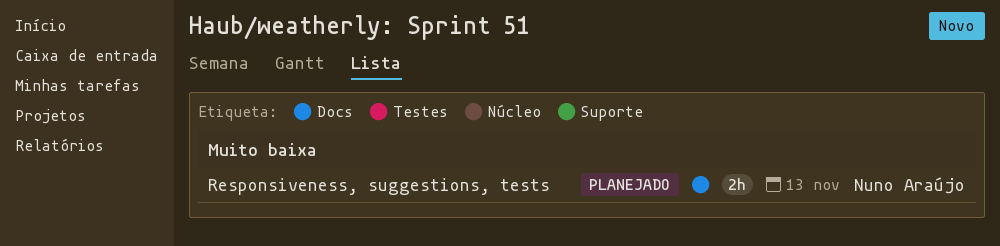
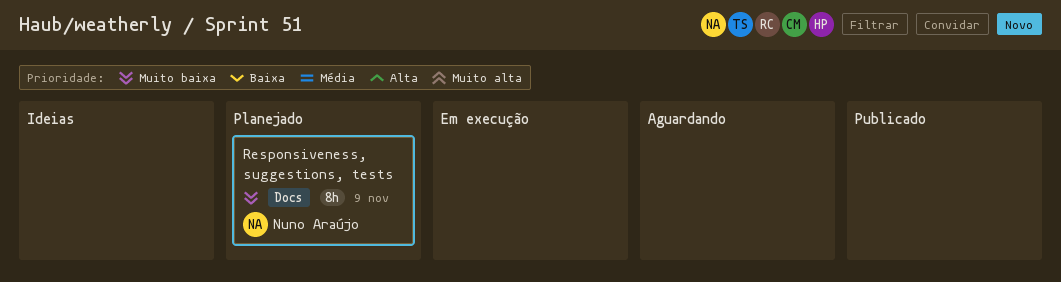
Responsiveness, suggestions, tests, estimate: 2h -> 8h
Responsiveness, suggestions, tests, due: Nov 13 -> Nov 9

